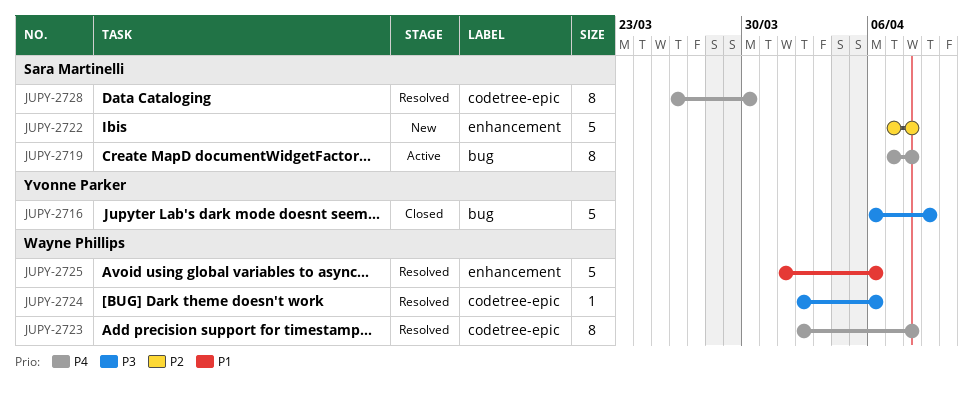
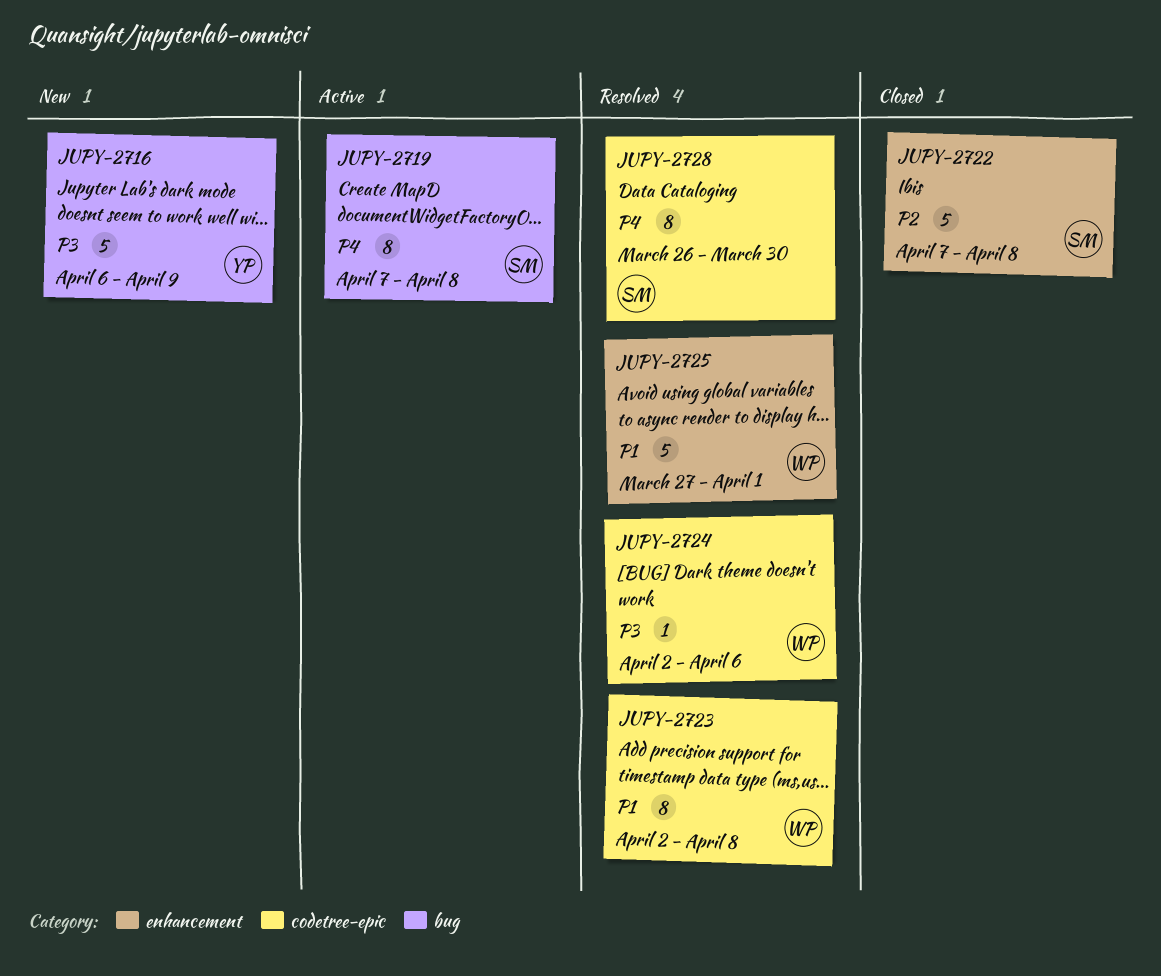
JUPY-2716, status: Closed -> New
JUPY-2722, status: New -> Closed
JUPY-2723, priority: P4 -> P1
JUPY-2725, start: Apr 1 -> Mar 27
JUPY-2725, due: Apr 6 -> Apr 1

